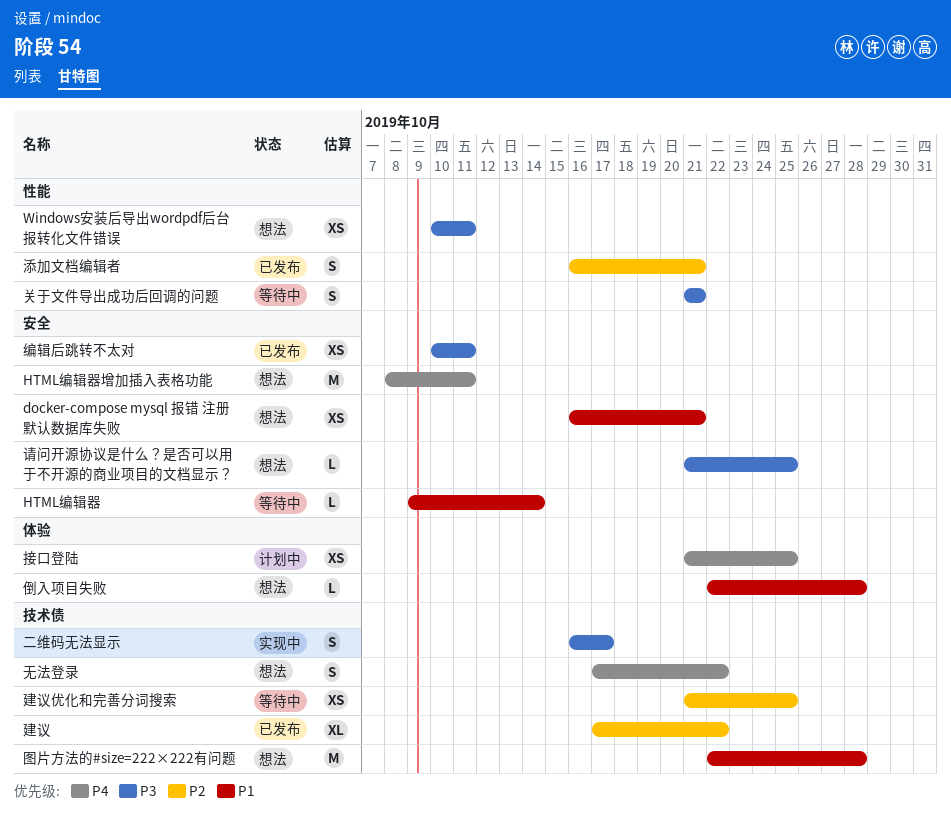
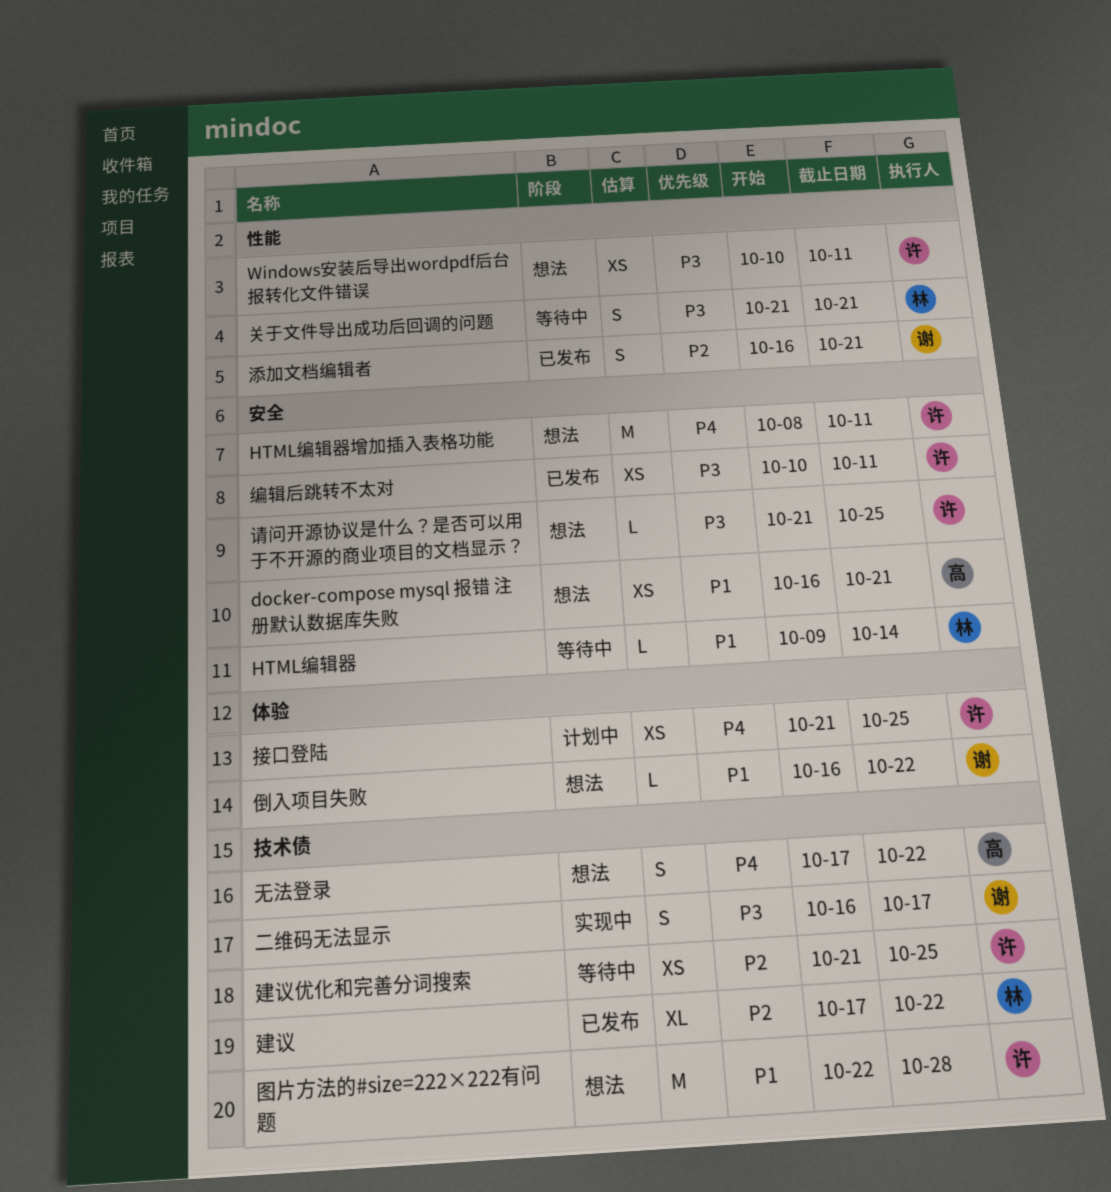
倒入项目失败, start: Oct 22 -> Oct 16
倒入项目失败, due: Oct 28 -> Oct 22

